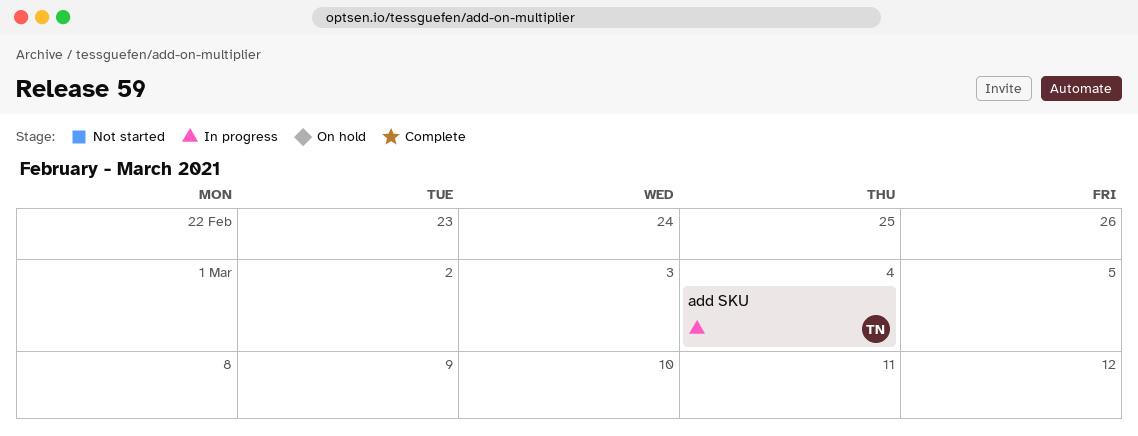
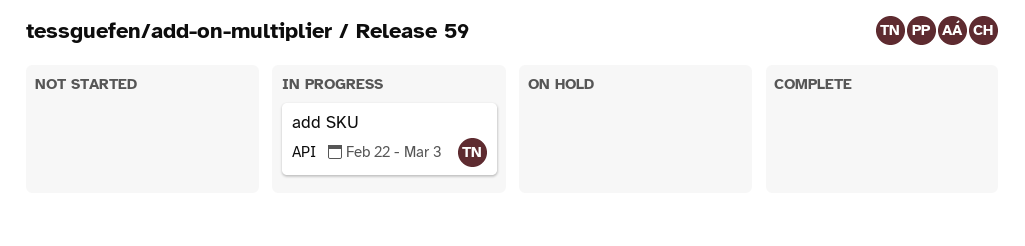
add SKU, due: Mar 4 -> Mar 3

